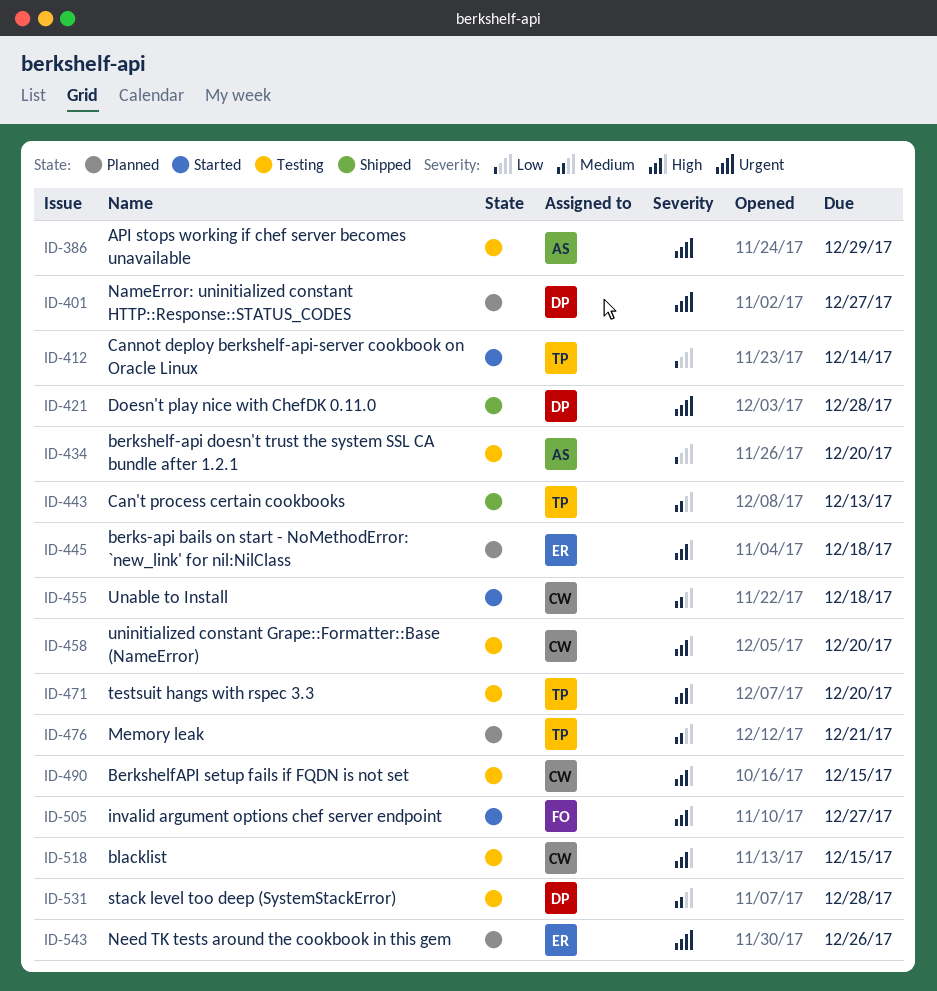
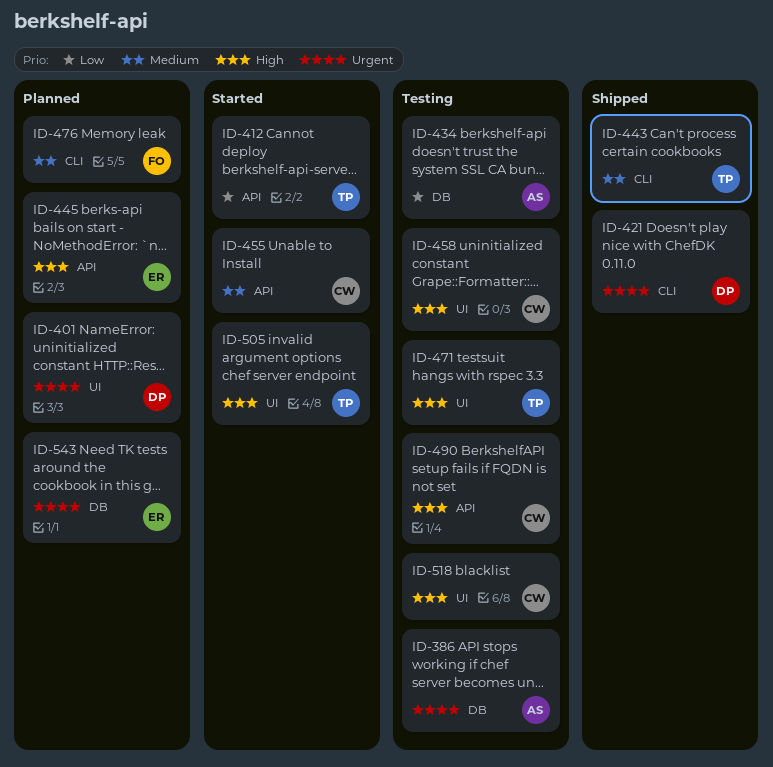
ID-476, owner: TP -> FO
ID-505, owner: FO -> TP
ID-531: present -> none

